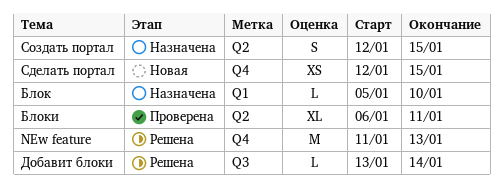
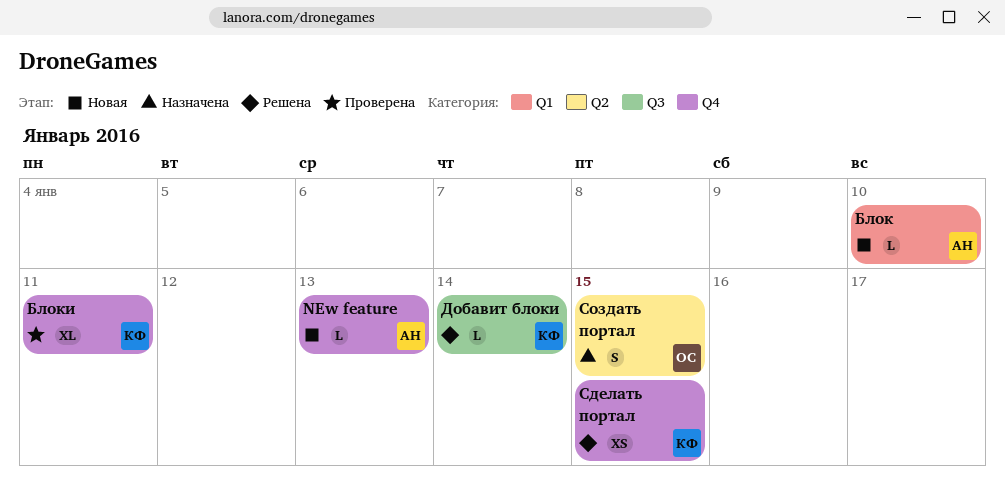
NEw feature, status: Решена -> Новая
NEw feature, estimate: M -> L
Блок, status: Назначена -> Новая
Блоки, label: Q2 -> Q4
Сделать портал, status: Новая -> Решена

